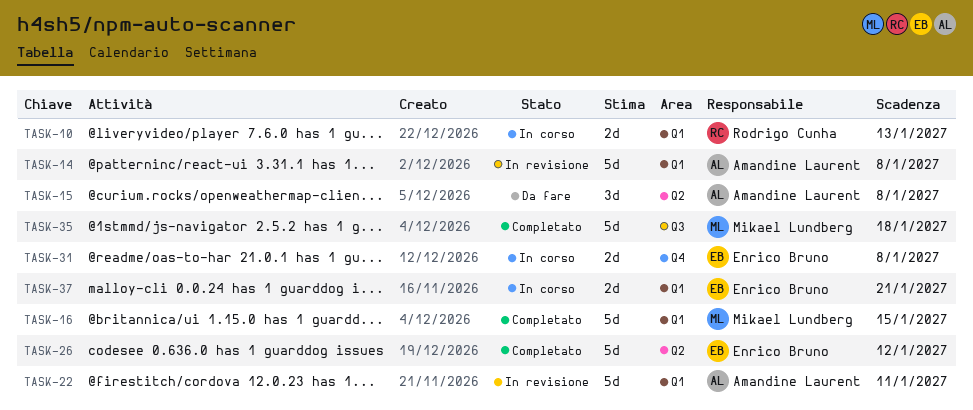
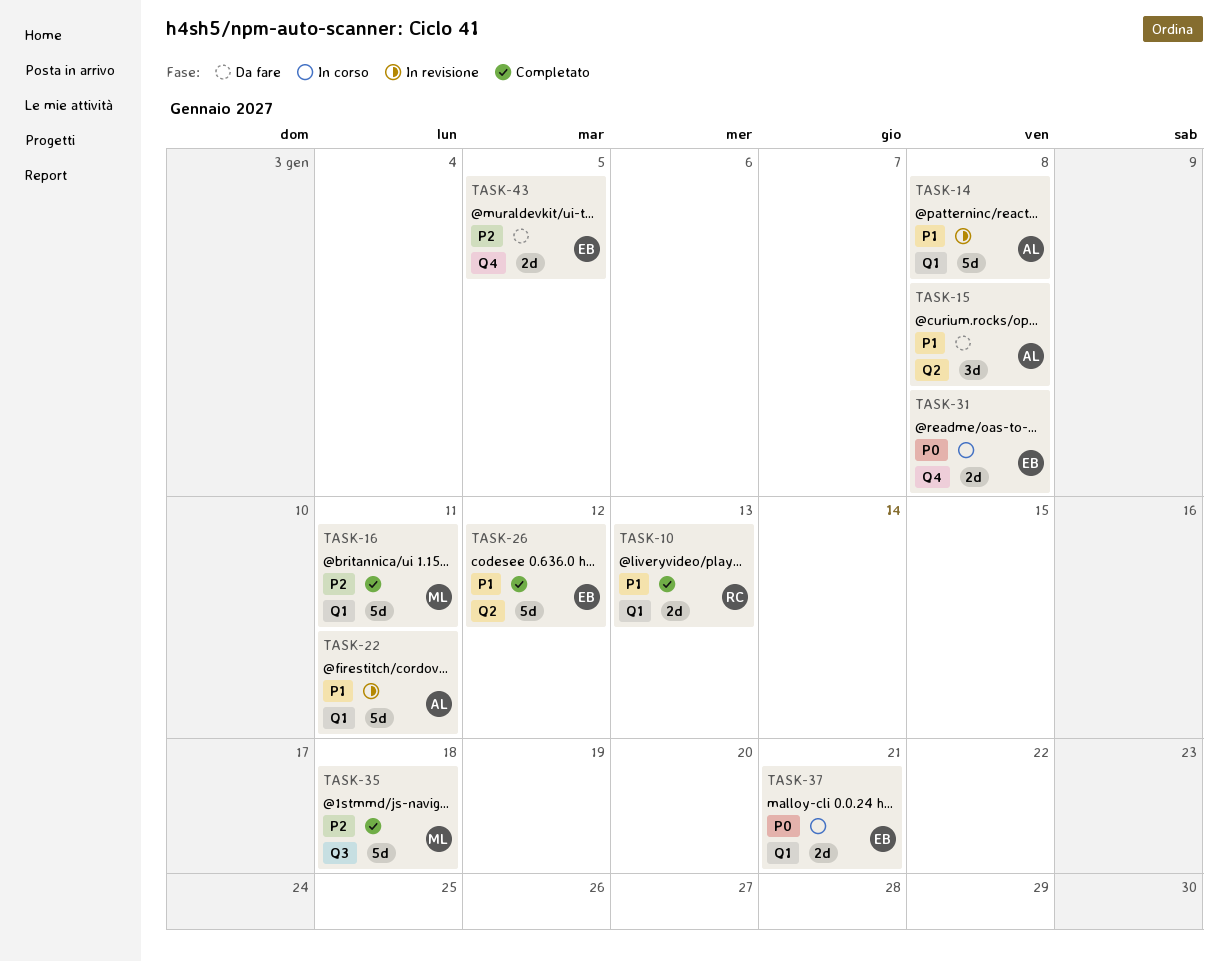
TASK-10, status: In corso -> Completato
TASK-16, due: Jan 15 -> Jan 11
TASK-43: none -> present

